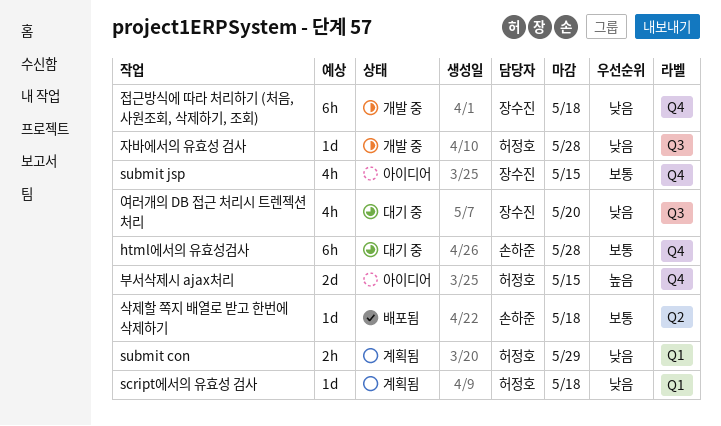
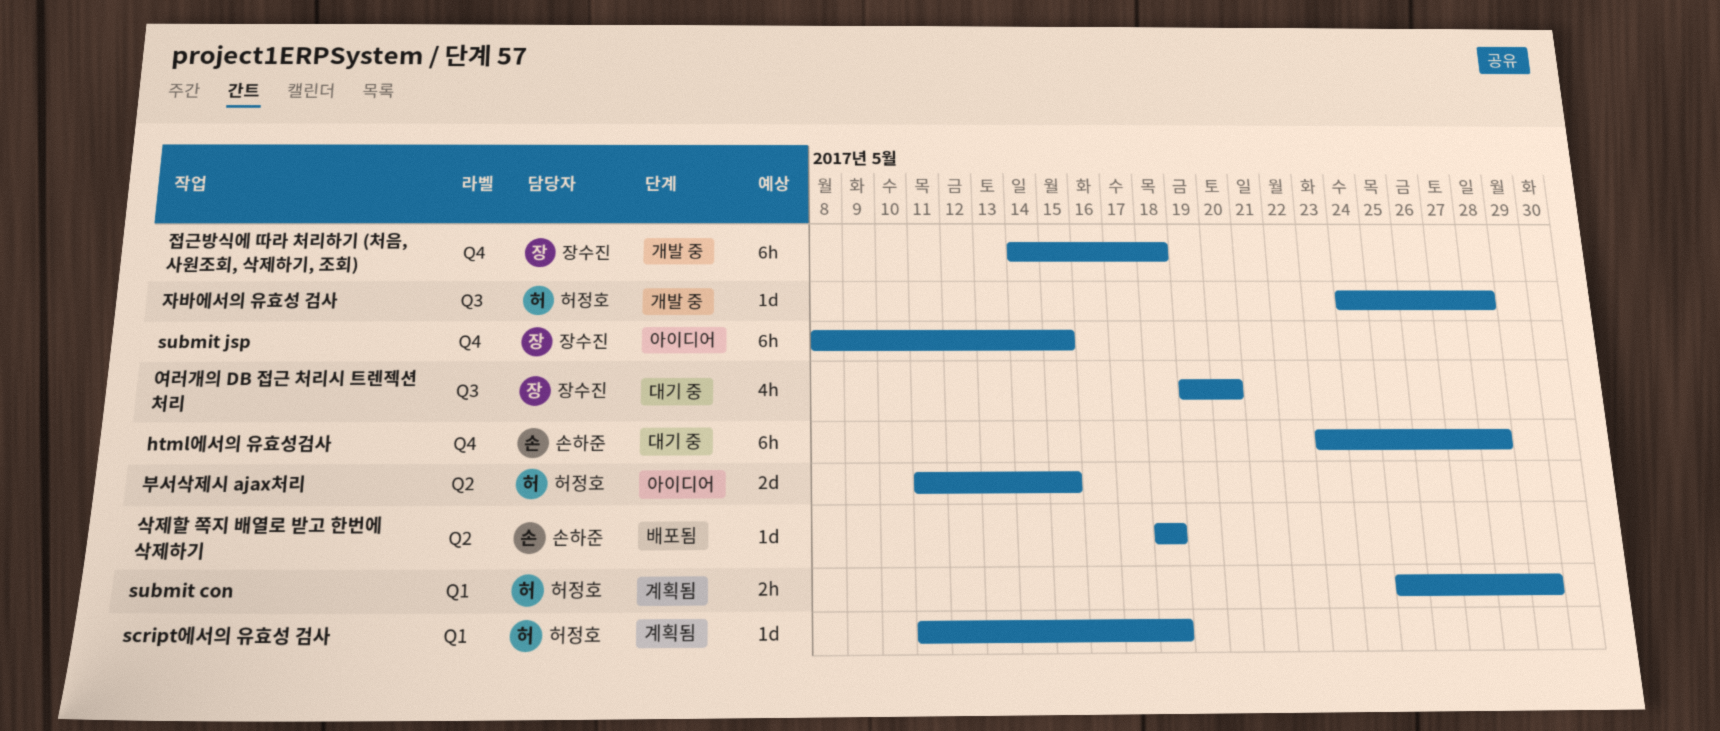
submit jsp, estimate: 4h -> 6h
부서삭제시 ajax처리, label: Q4 -> Q2

